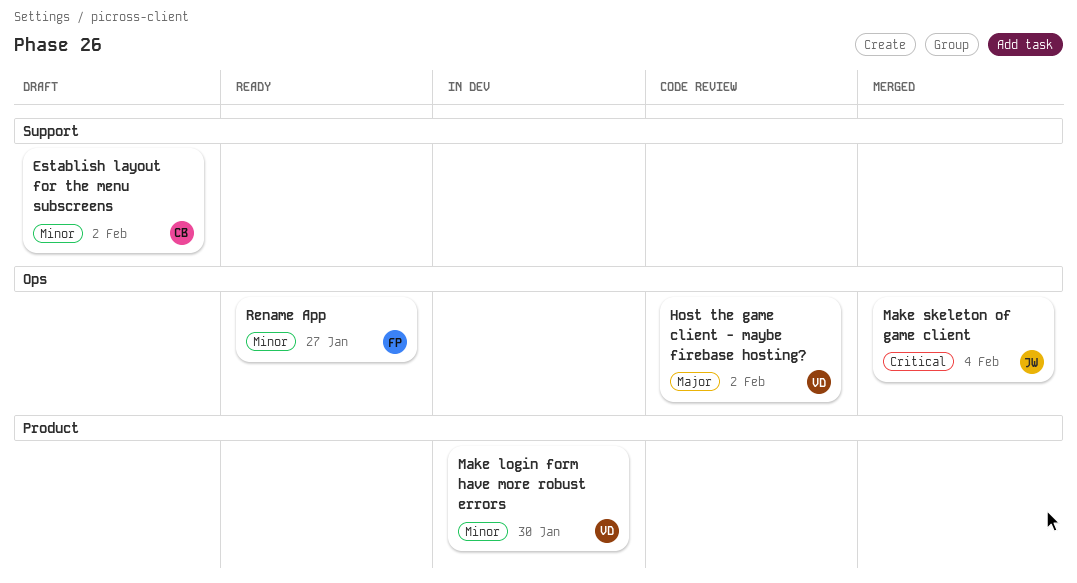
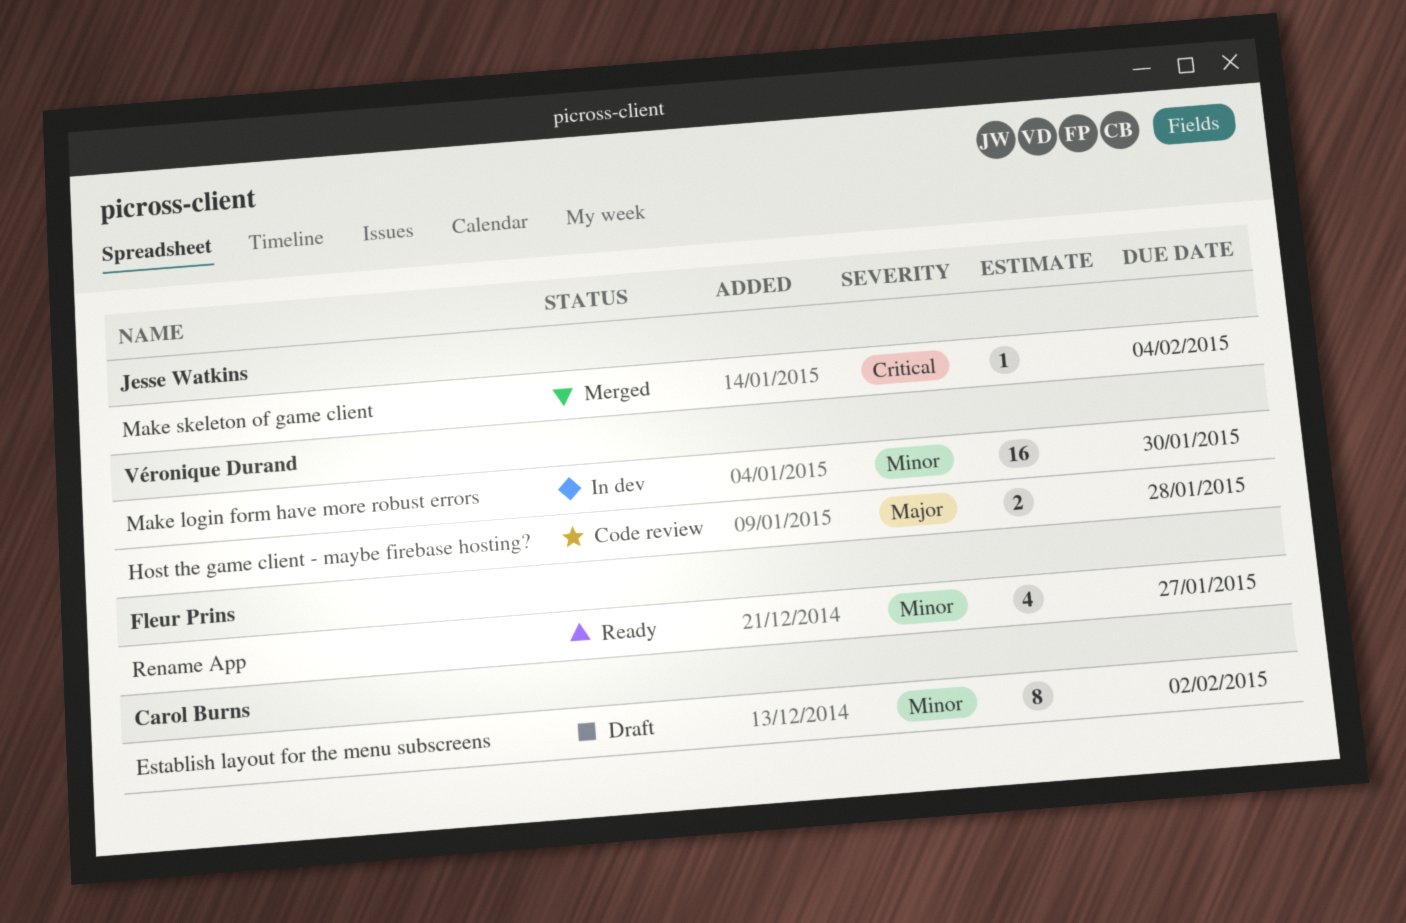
Host the game client - maybe firebase hosting?, due: Feb 2 -> Jan 28

